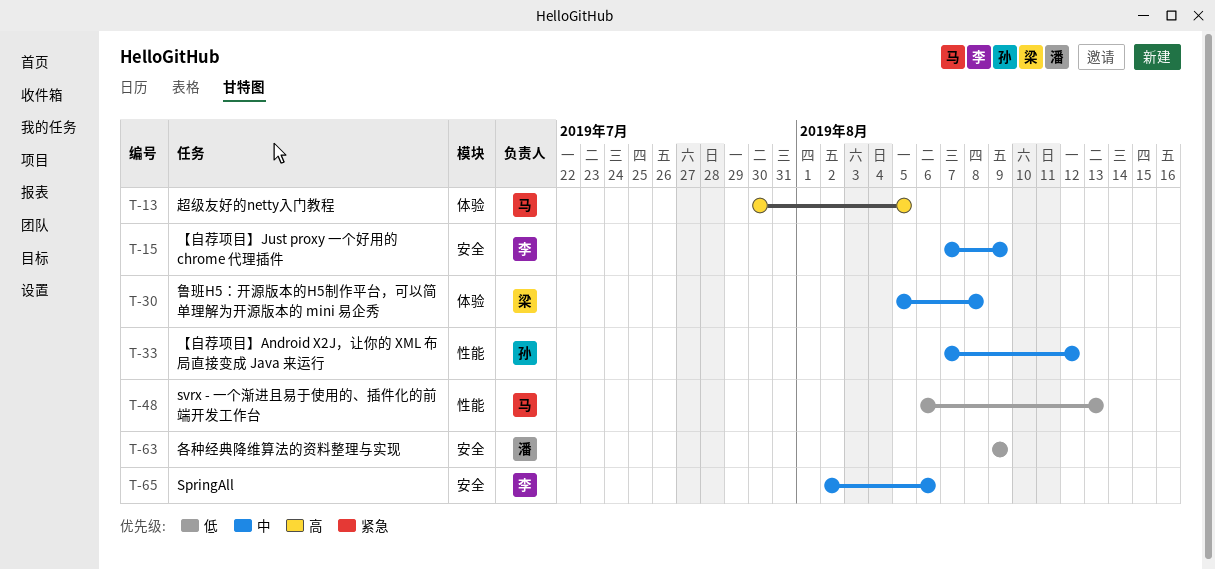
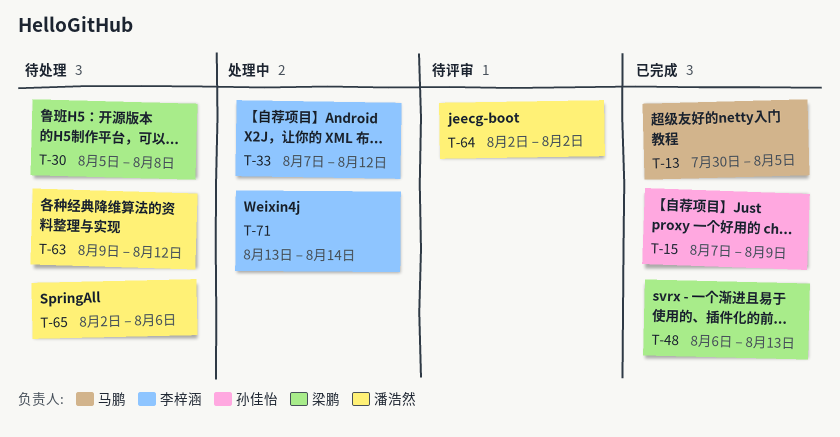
T-15, owner: 李梓涵 -> 孙佳怡
T-33, owner: 孙佳怡 -> 李梓涵
T-48, owner: 马鹏 -> 梁鹏
T-63, due: Aug 9 -> Aug 12
T-64: none -> present
T-65, owner: 李梓涵 -> 潘浩然
T-71: none -> present

